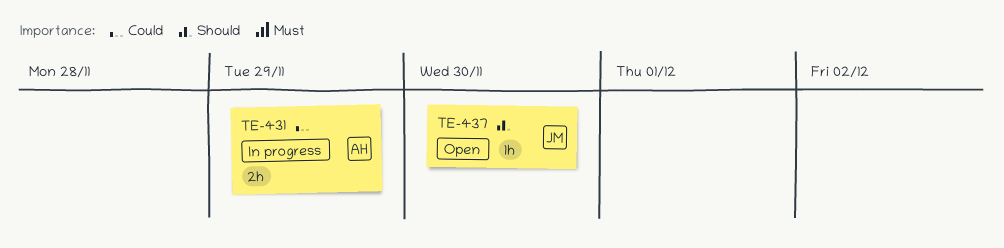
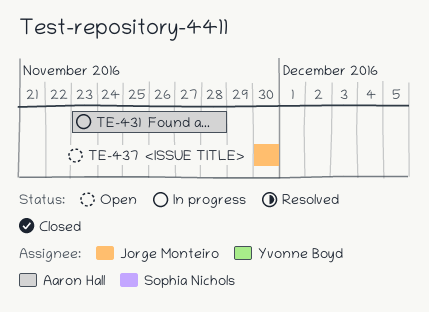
TE-431, due: Nov 29 -> Nov 28

